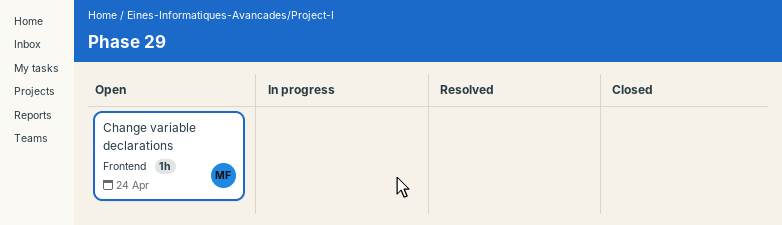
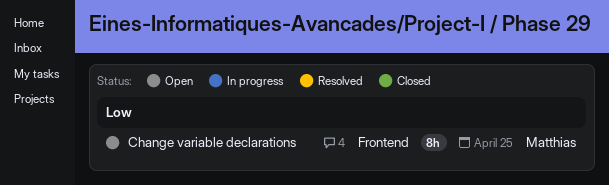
Change variable declarations, estimate: 1h -> 8h
Change variable declarations, due: Apr 24 -> Apr 25

